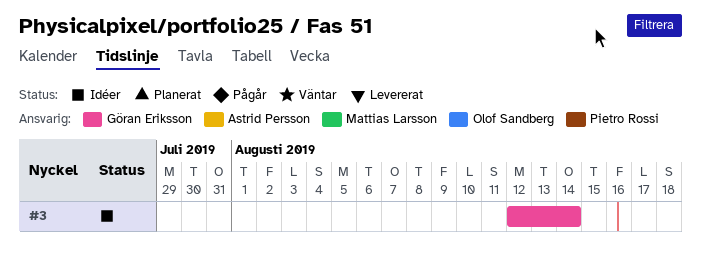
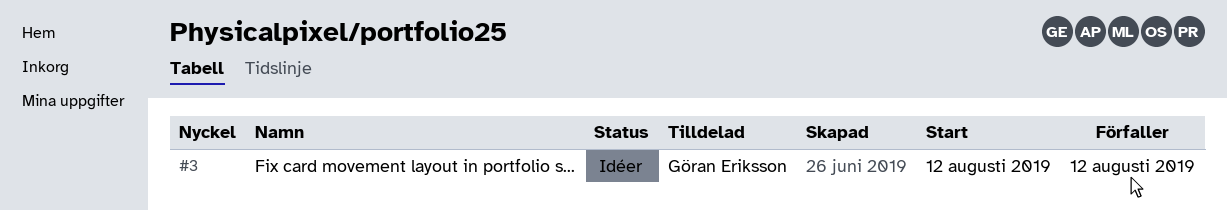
#3, due: Aug 14 -> Aug 12

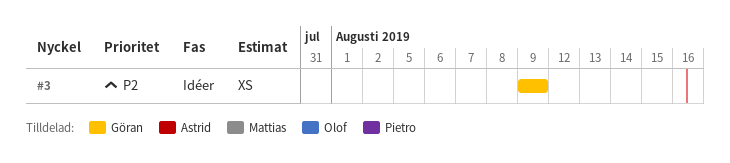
#3, start: Aug 12 -> Aug 9
#3, due: Aug 12 -> Aug 9

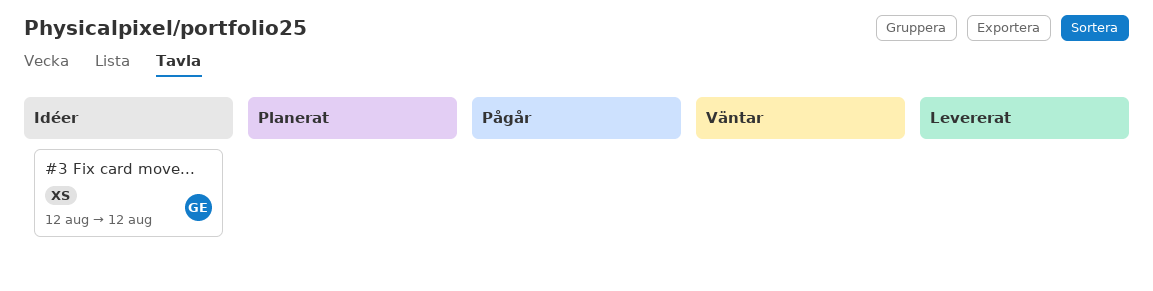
#3, start: Aug 9 -> Aug 12
#3, due: Aug 9 -> Aug 12

